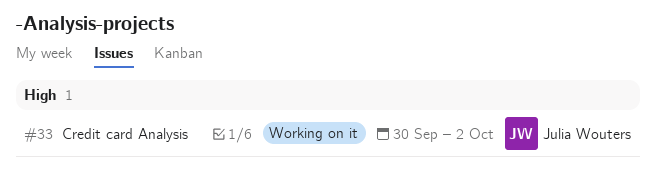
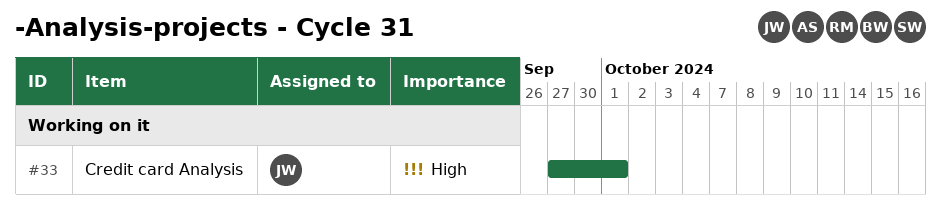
#33, start: Sep 30 -> Sep 27
#33, due: Oct 2 -> Oct 1

